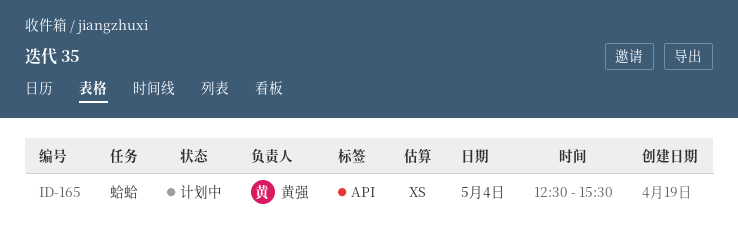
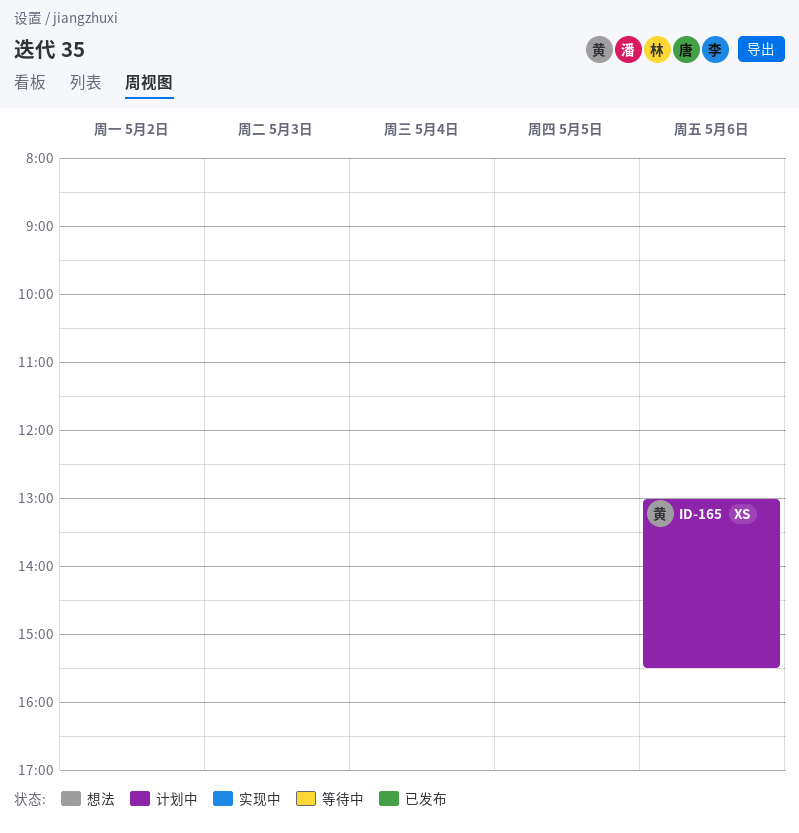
ID-165, day: May 4 -> May 6
ID-165, begins: 12:30 -> 13:00

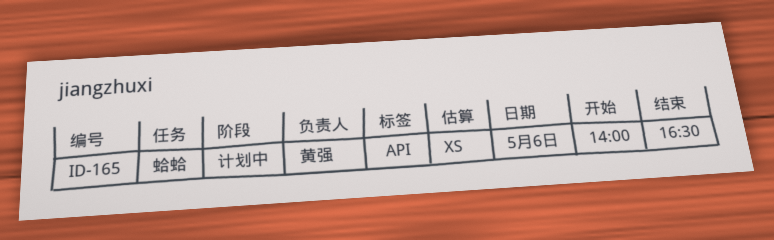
ID-165, begins: 13:00 -> 14:00
ID-165, ends: 15:30 -> 16:30

